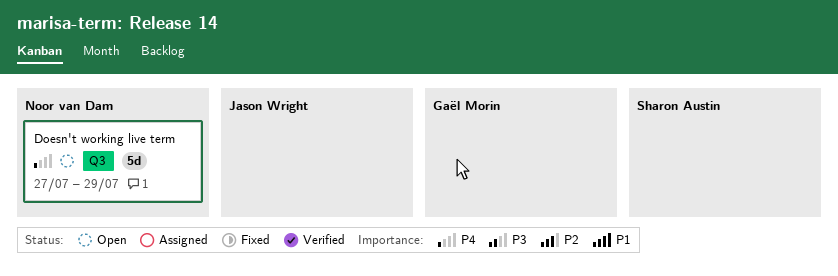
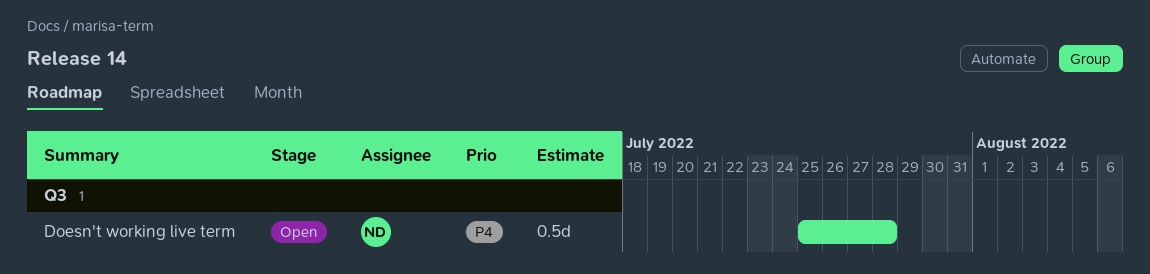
Doesn't working live term, estimate: 5d -> 0.5d
Doesn't working live term, start: Jul 27 -> Jul 25
Doesn't working live term, due: Jul 29 -> Jul 28

